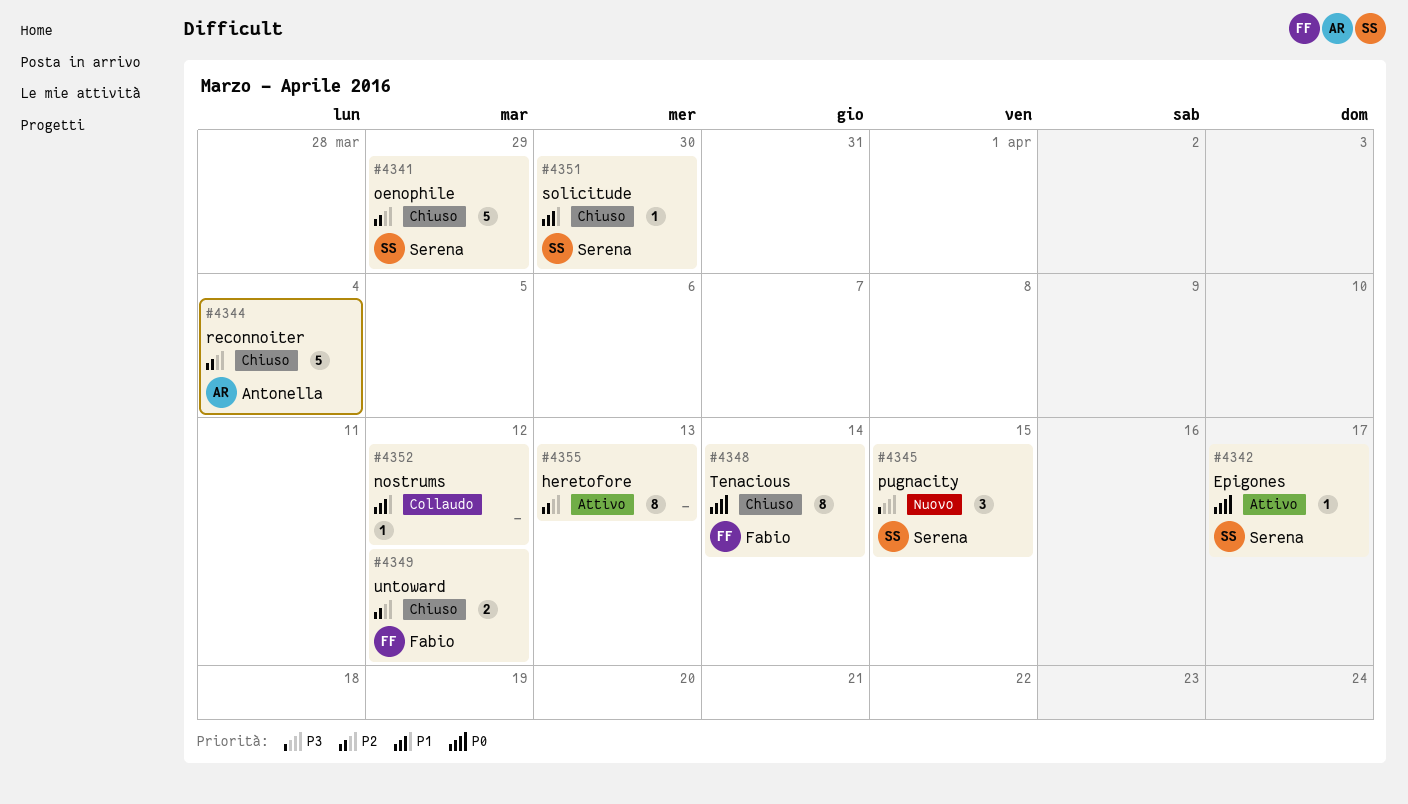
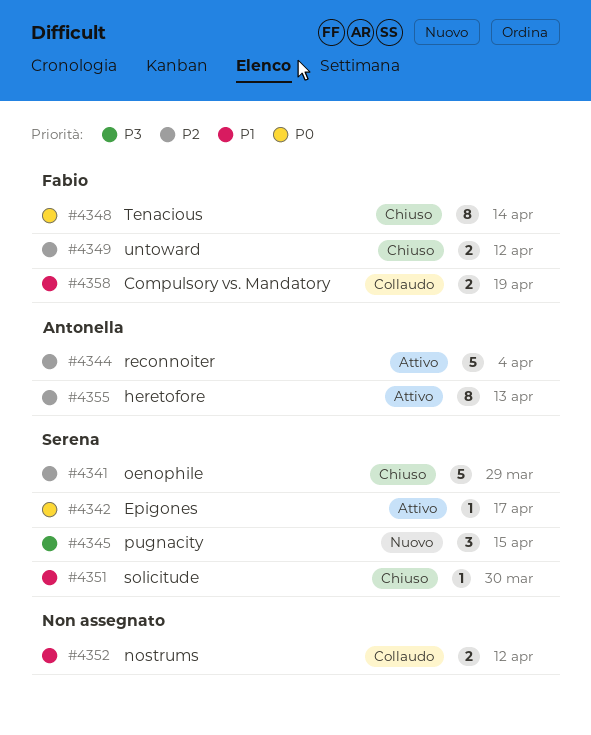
#4344, status: Chiuso -> Attivo
#4352, estimate: 1 -> 2
#4355, owner: none -> Antonella
#4358: none -> present

